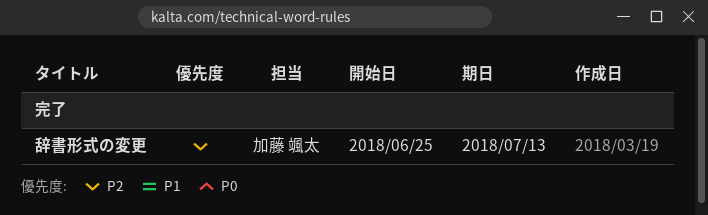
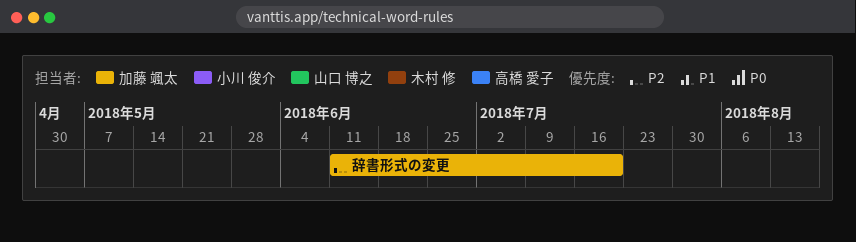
辞書形式の変更, start: Jun 25 -> Jun 11
辞書形式の変更, due: Jul 13 -> Jul 20

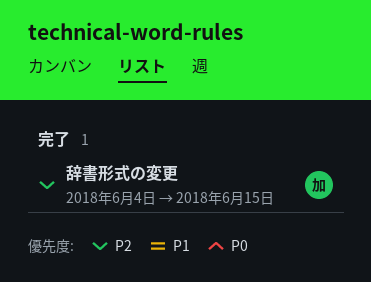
辞書形式の変更, start: Jun 11 -> Jun 4
辞書形式の変更, due: Jul 20 -> Jun 15

